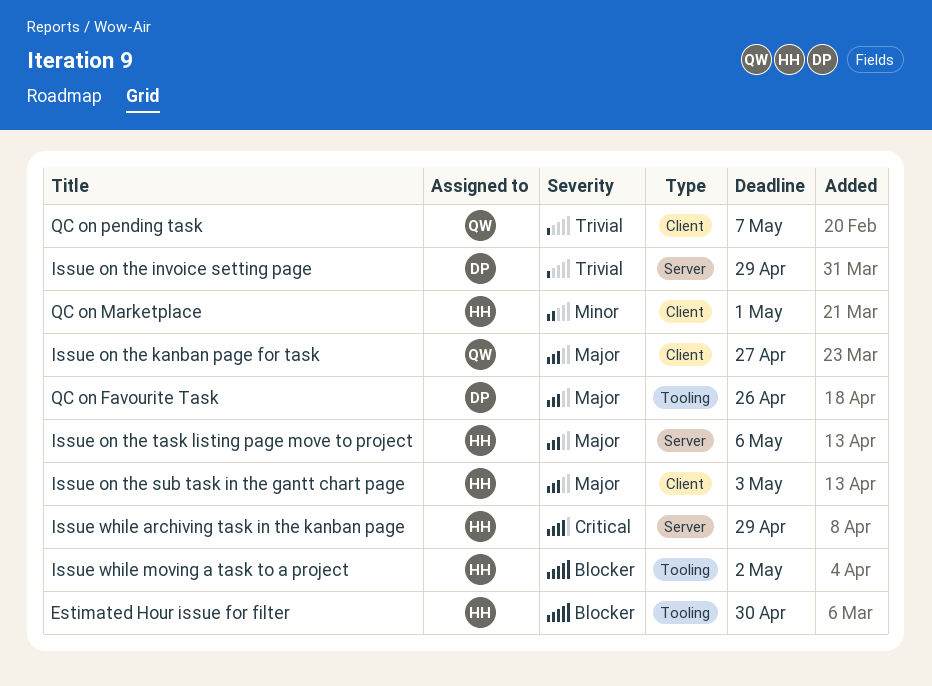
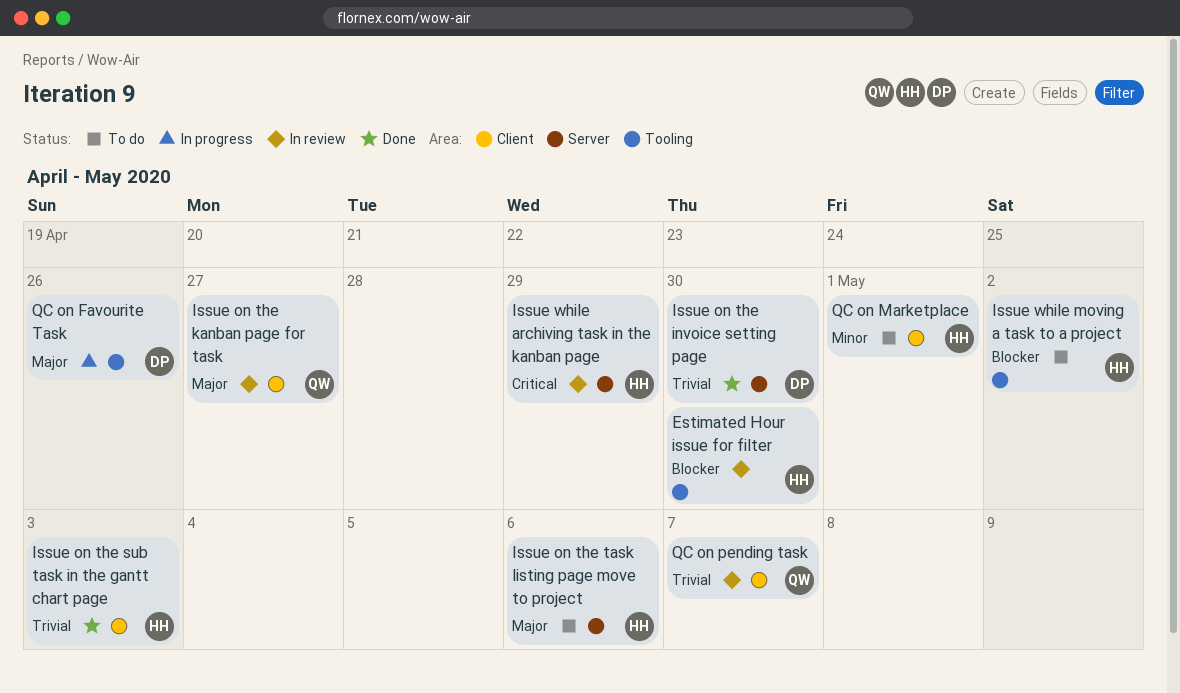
Issue on the invoice setting page, due: Apr 29 -> Apr 30
Issue on the sub task in the gantt chart page, priority: Major -> Trivial

